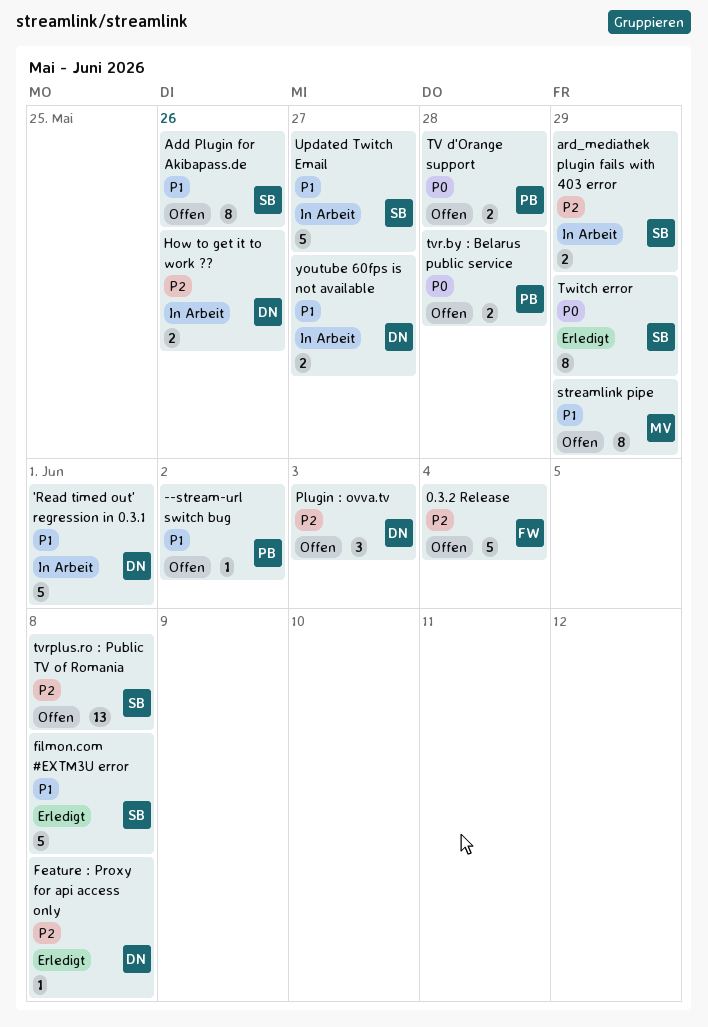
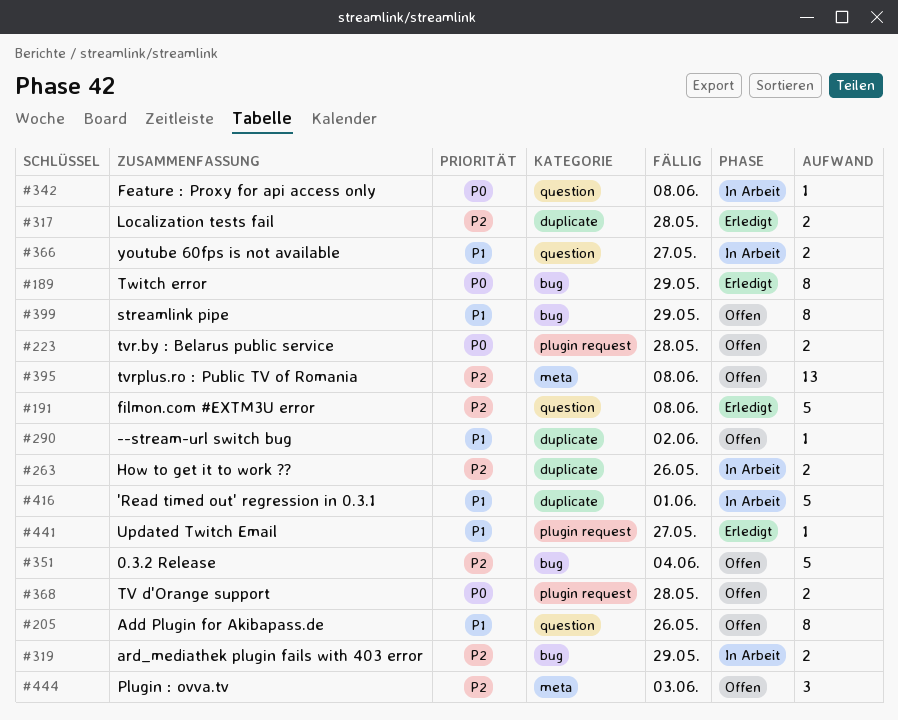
Feature : Proxy for api access only, status: Erledigt -> In Arbeit
Feature : Proxy for api access only, priority: P2 -> P0
filmon.com #EXTM3U error, priority: P1 -> P2
Localization tests fail: none -> present
Updated Twitch Email, status: In Arbeit -> Erledigt
Updated Twitch Email, estimate: 5 -> 1

